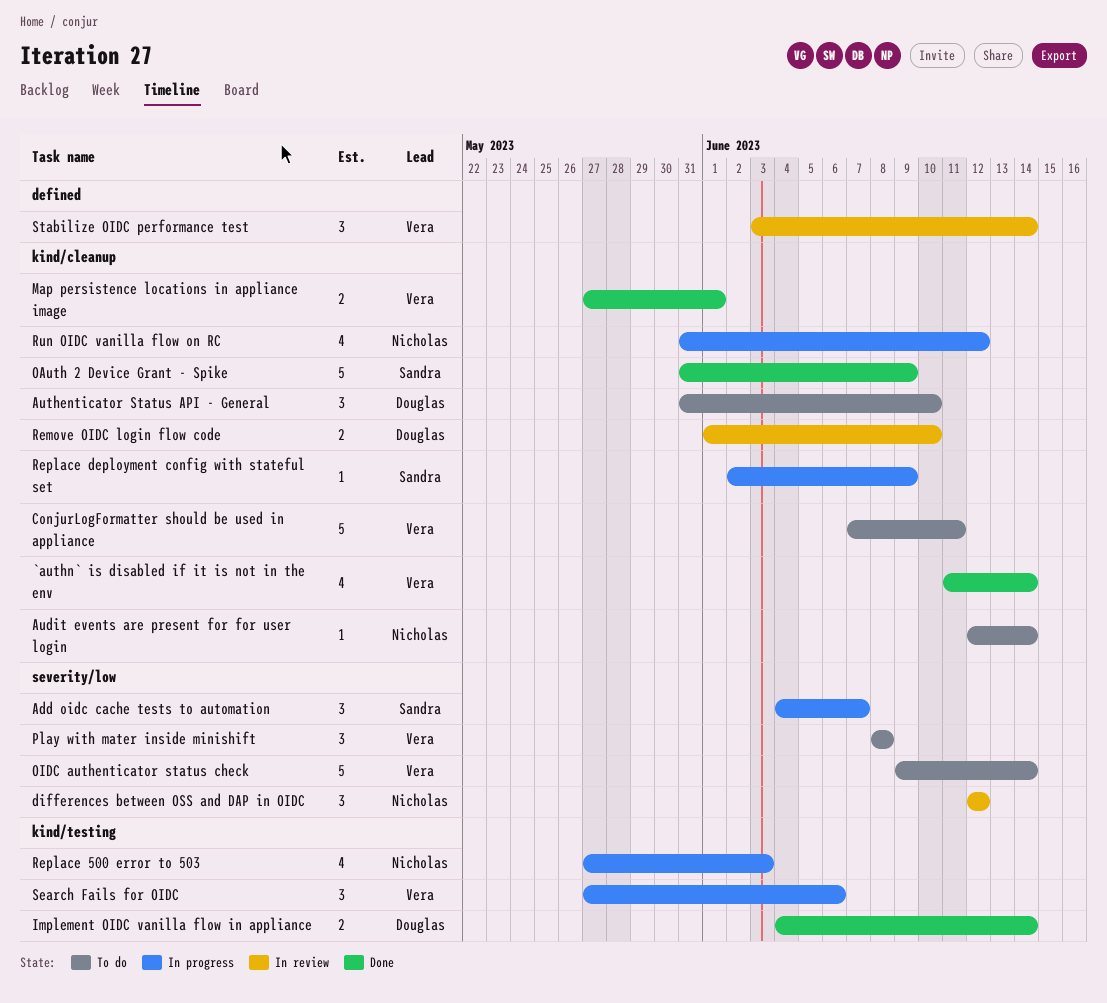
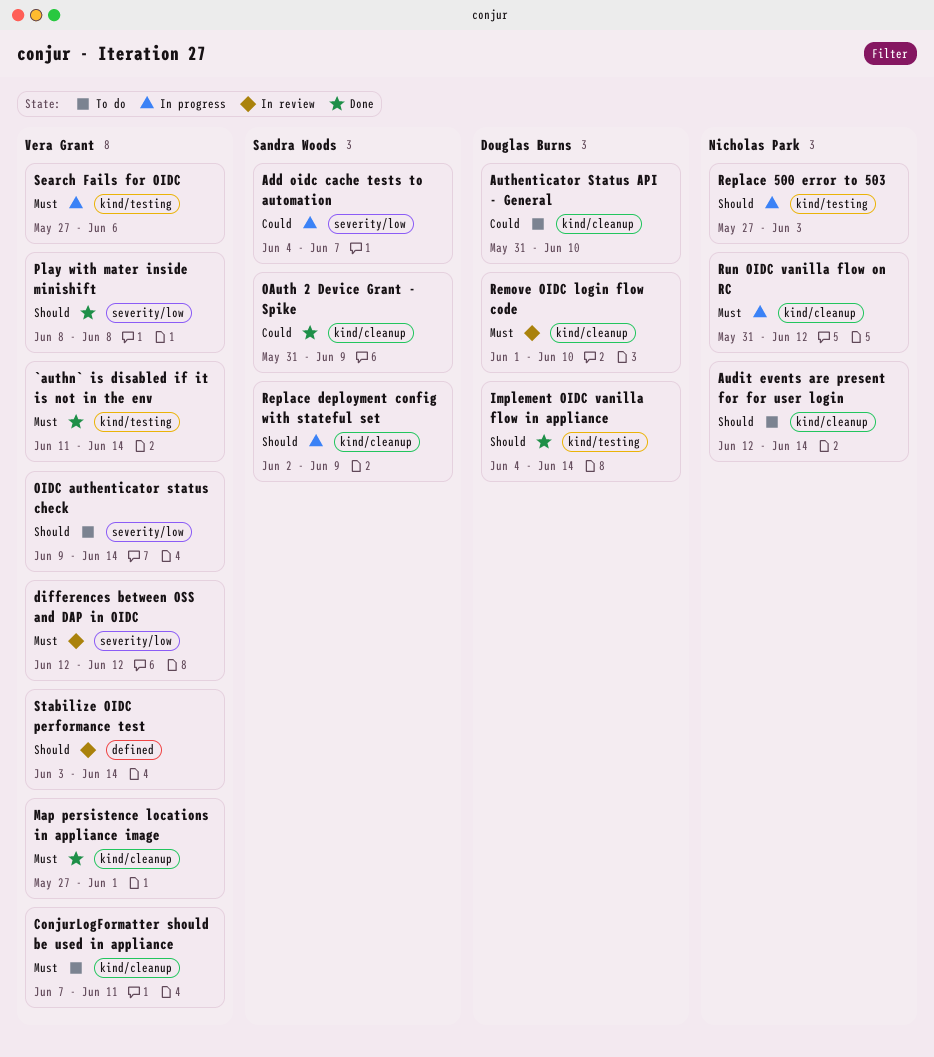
`authn` is disabled if it is not in the env, label: kind/cleanup -> kind/testing
differences between OSS and DAP in OIDC, owner: Nicholas Park -> Vera Grant
Play with mater inside minishift, status: To do -> Done

